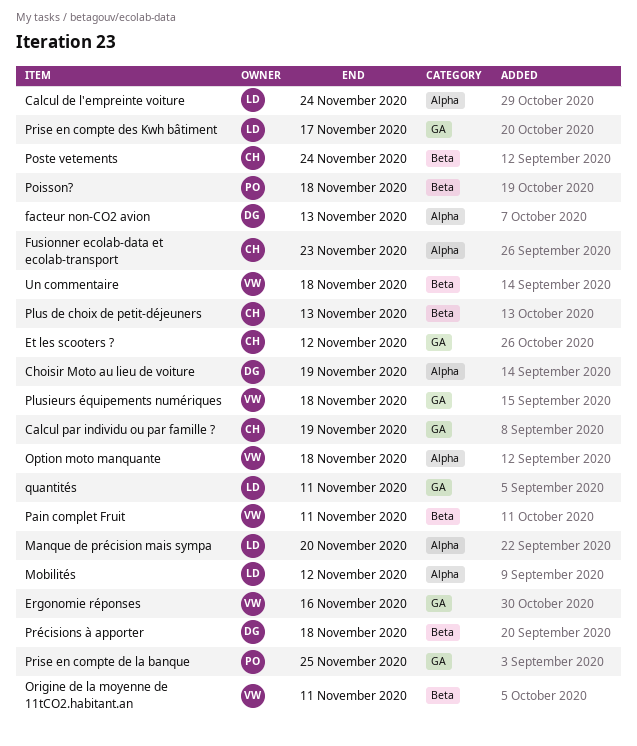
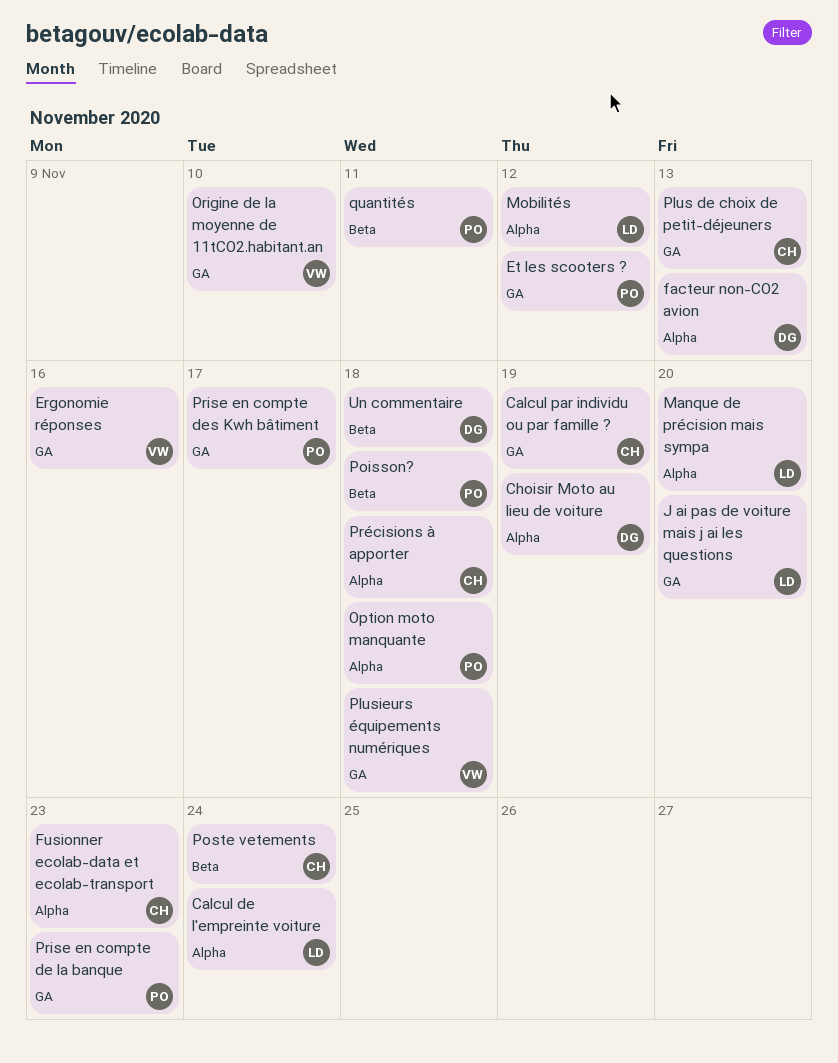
Et les scooters ?, owner: CH -> PO
J ai pas de voiture mais j ai les questions: none -> present
Option moto manquante, owner: VW -> PO
Origine de la moyenne de 11tCO2.habitant.an, label: Beta -> GA
Origine de la moyenne de 11tCO2.habitant.an, due: Nov 11 -> Nov 10
Pain complet Fruit: present -> none
Plus de choix de petit-déjeuners, label: Beta -> GA
Prise en compte de la banque, due: Nov 25 -> Nov 23
Prise en compte des Kwh bâtiment, owner: LD -> PO
Précisions à apporter, owner: DG -> CH
Précisions à apporter, label: Beta -> Alpha
quantités, owner: LD -> PO
quantités, label: GA -> Beta
Un commentaire, owner: VW -> DG

